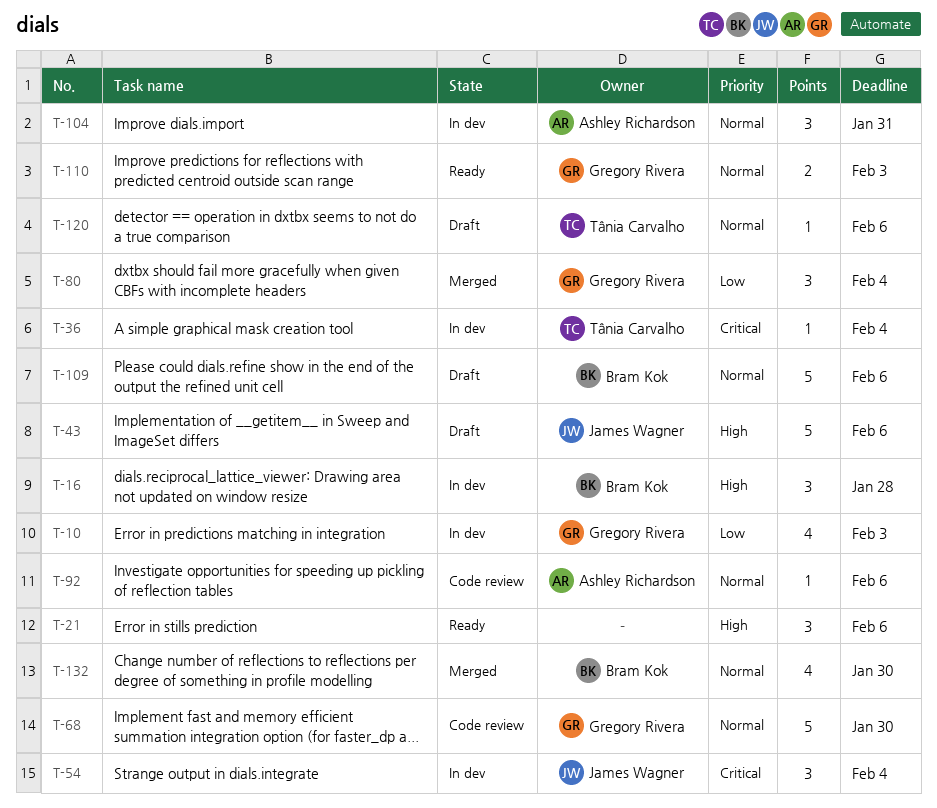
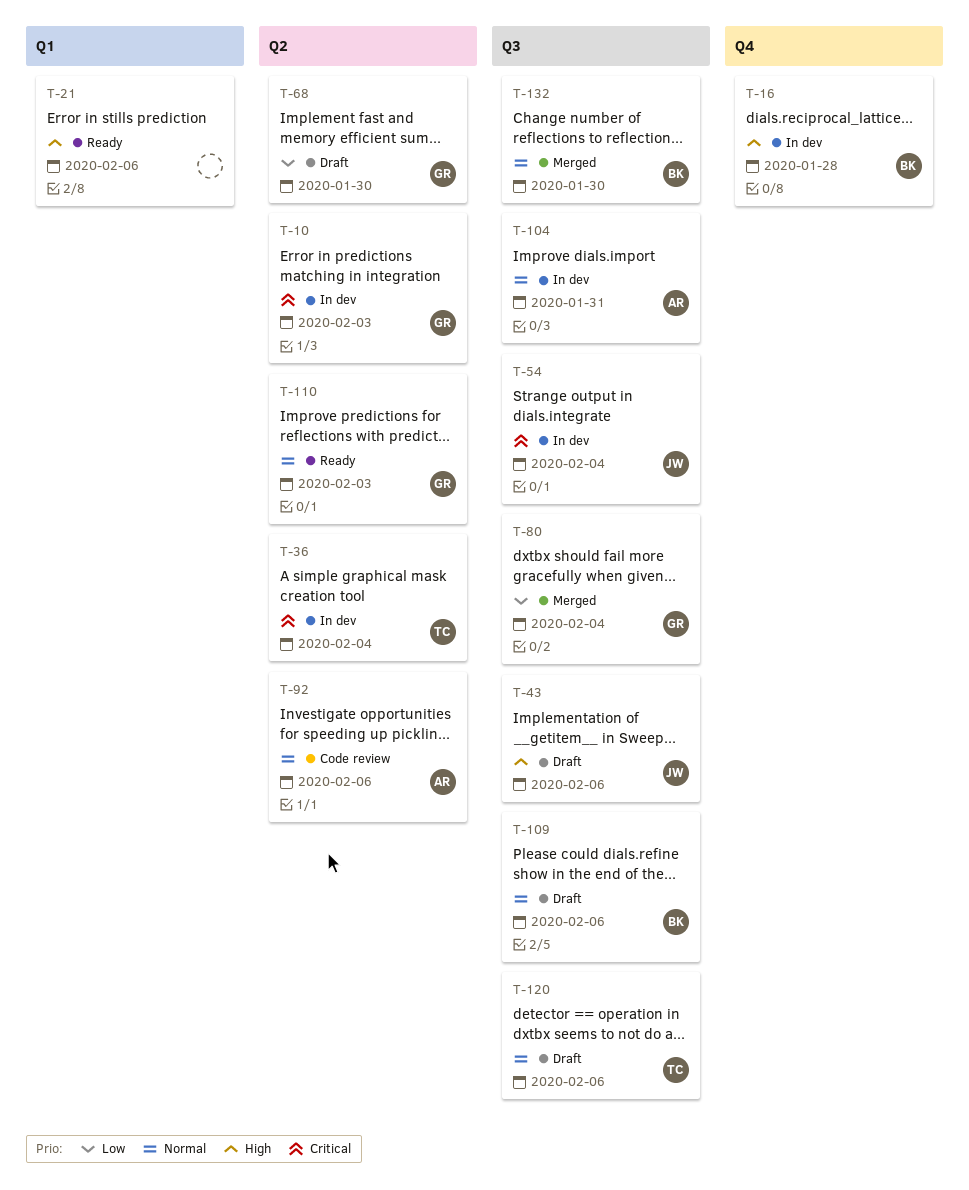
T-10, priority: Low -> Critical
T-68, status: Code review -> Draft
T-68, priority: Normal -> Low

